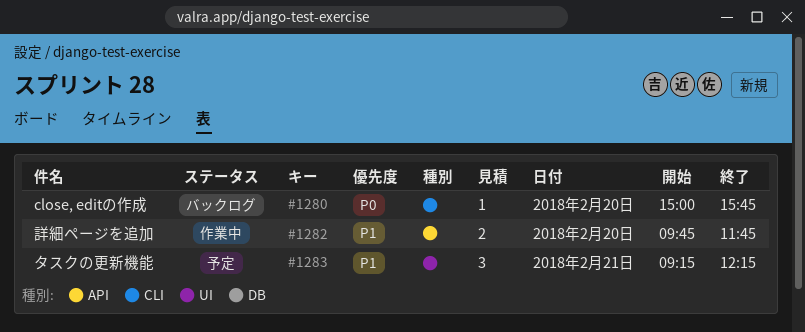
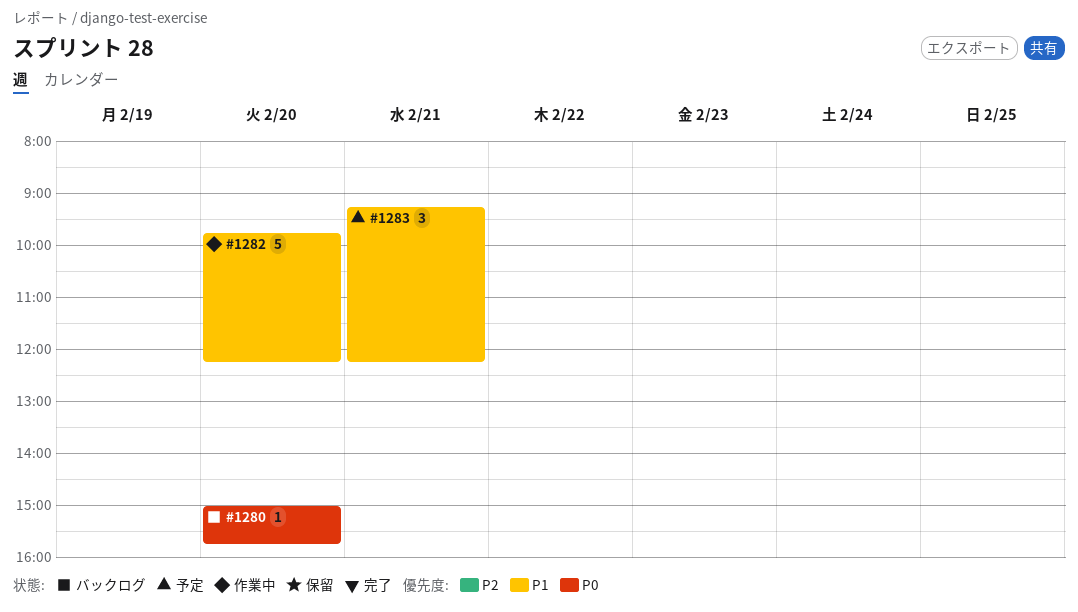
#1282, estimate: 2 -> 5
#1282, ends: 11:45 -> 12:15

